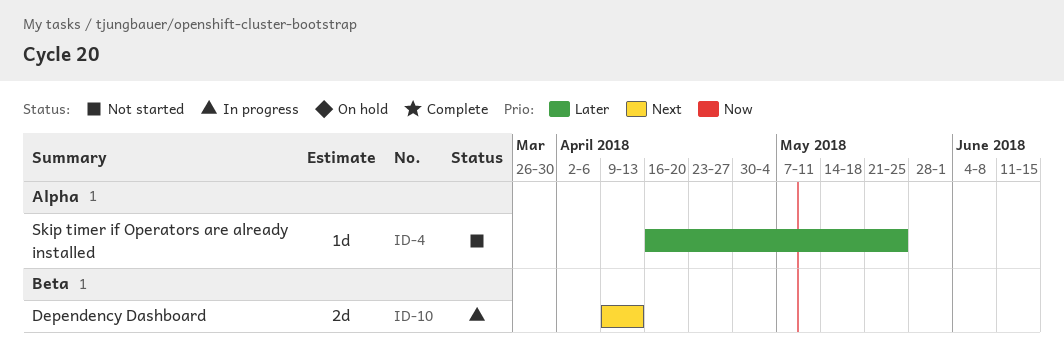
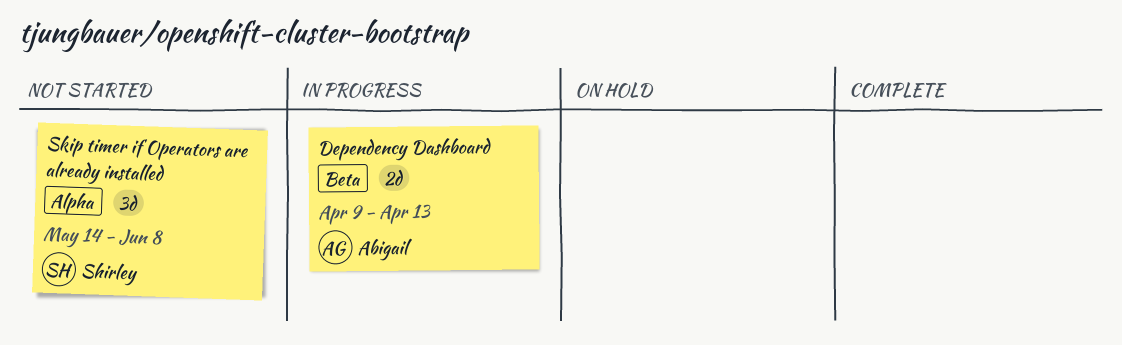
Skip timer if Operators are already installed, estimate: 1d -> 3d
Skip timer if Operators are already installed, start: Apr 16 -> May 14
Skip timer if Operators are already installed, due: May 25 -> Jun 8

